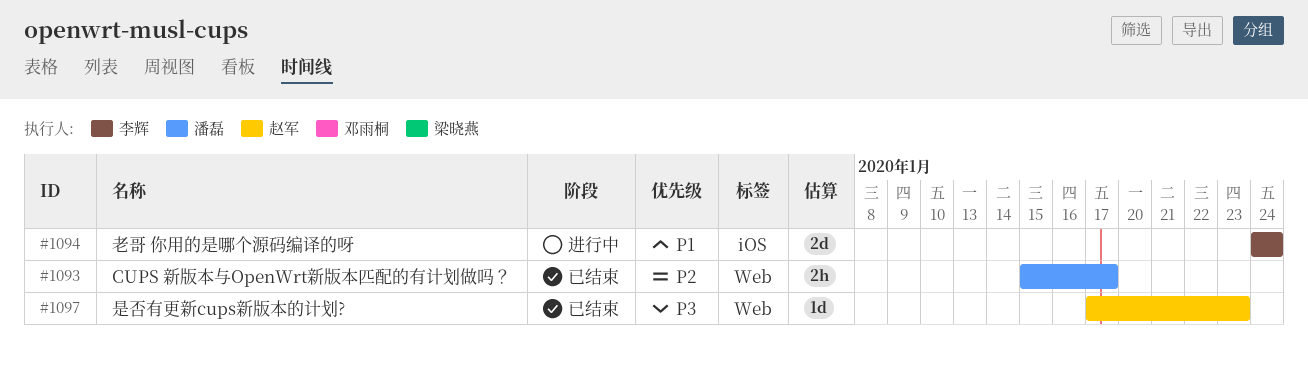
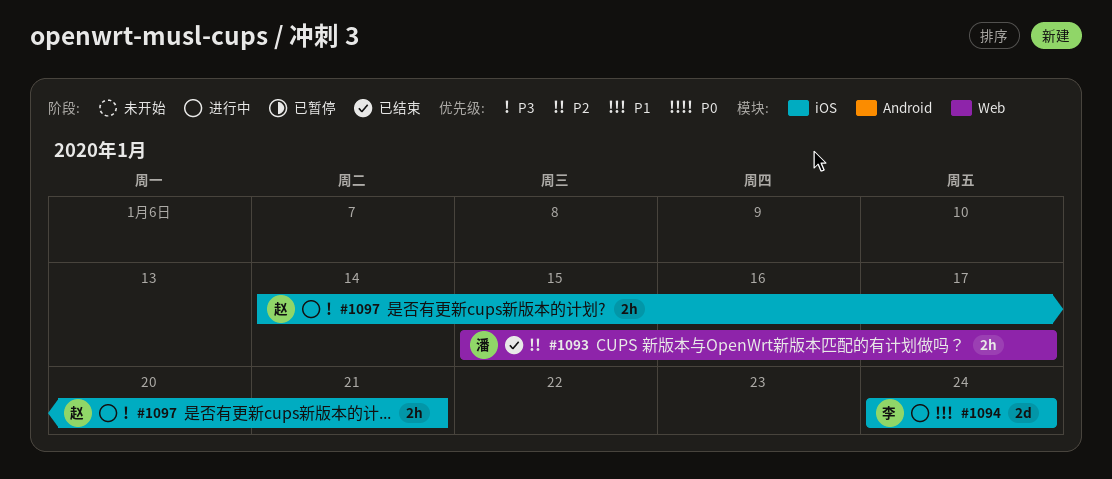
#1097, status: 已结束 -> 进行中
#1097, label: Web -> iOS
#1097, estimate: 1d -> 2h
#1097, start: Jan 17 -> Jan 14
#1097, due: Jan 23 -> Jan 21

